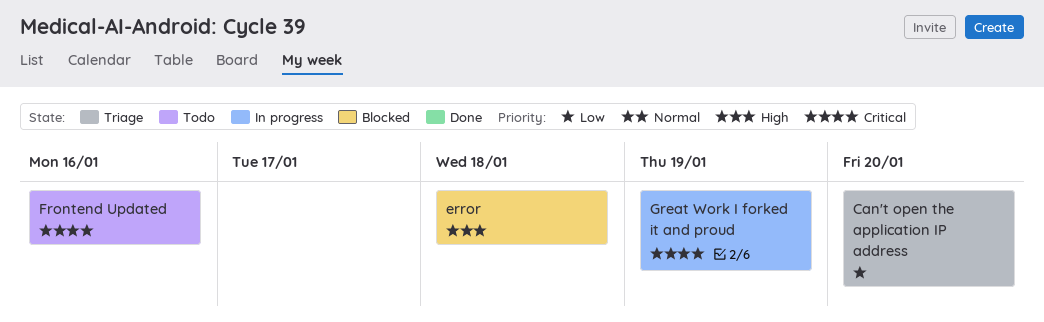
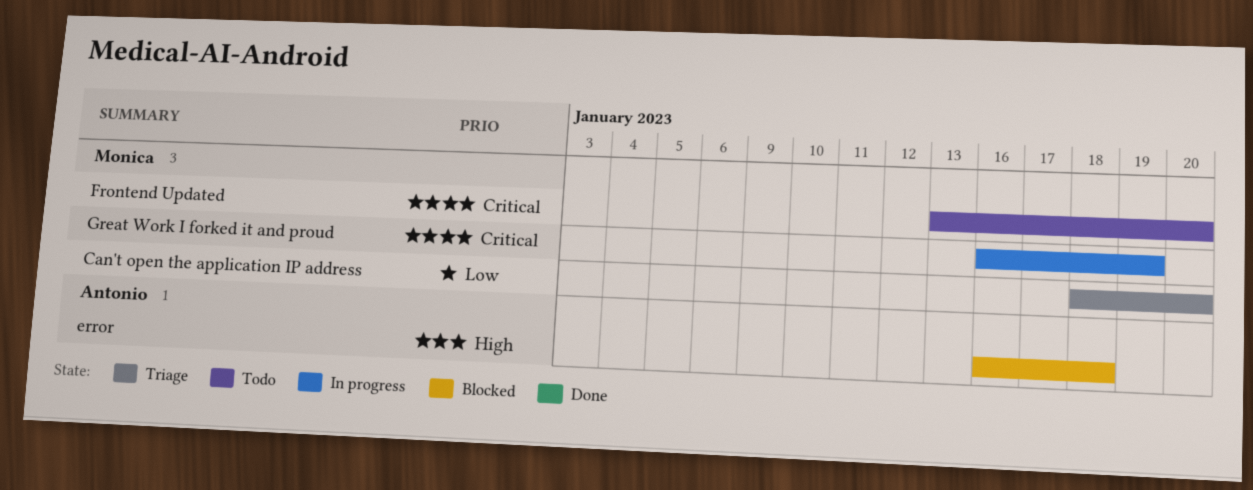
Frontend Updated, due: Jan 16 -> Jan 20

